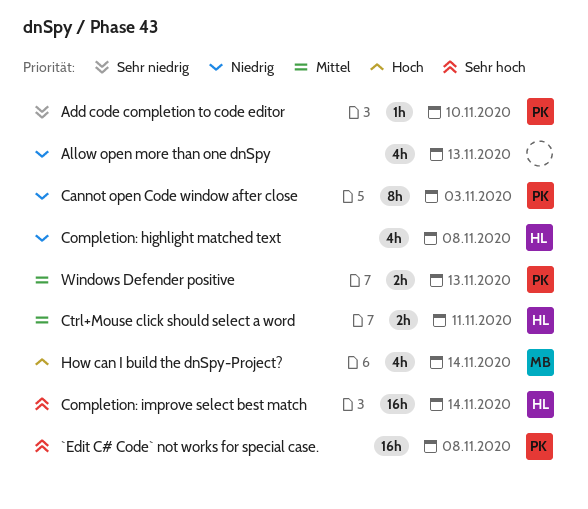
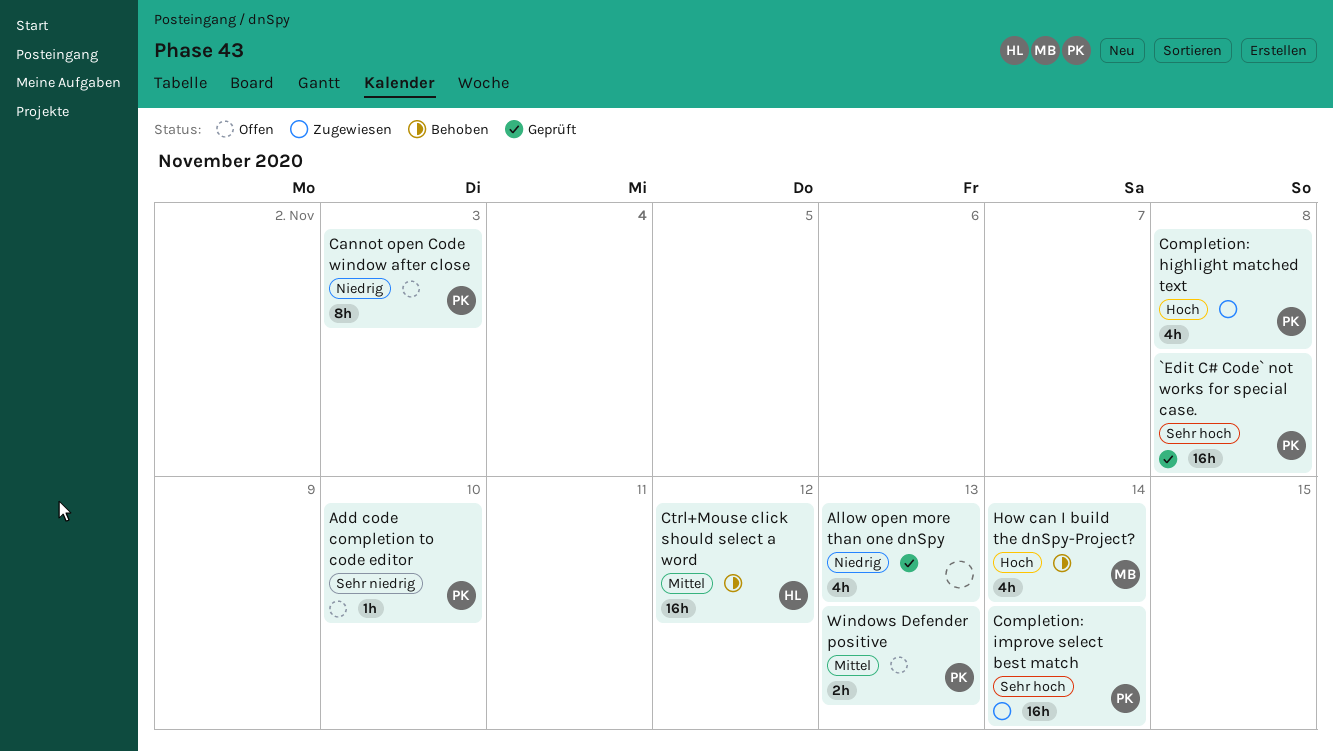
Completion: highlight matched text, owner: HL -> PK
Completion: highlight matched text, priority: Niedrig -> Hoch
Completion: improve select best match, owner: HL -> PK
Ctrl+Mouse click should select a word, estimate: 2h -> 16h
Ctrl+Mouse click should select a word, due: Nov 11 -> Nov 12

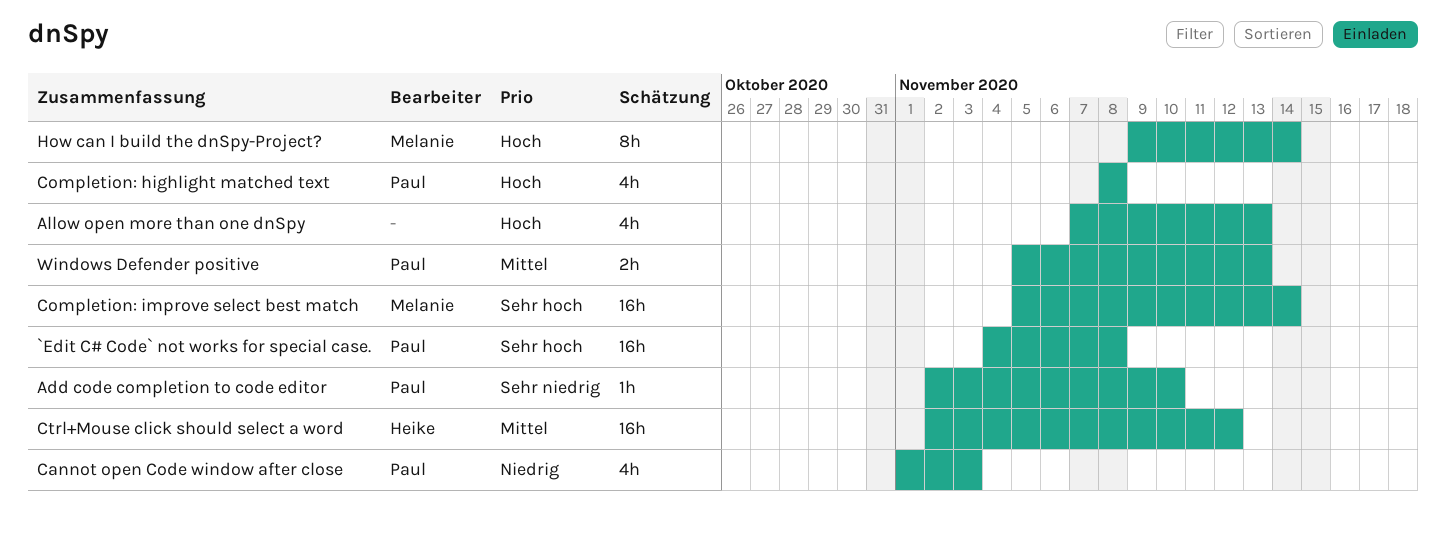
Allow open more than one dnSpy, priority: Niedrig -> Hoch
Cannot open Code window after close, estimate: 8h -> 4h
Completion: improve select best match, owner: Paul -> Melanie
How can I build the dnSpy-Project?, estimate: 4h -> 8h

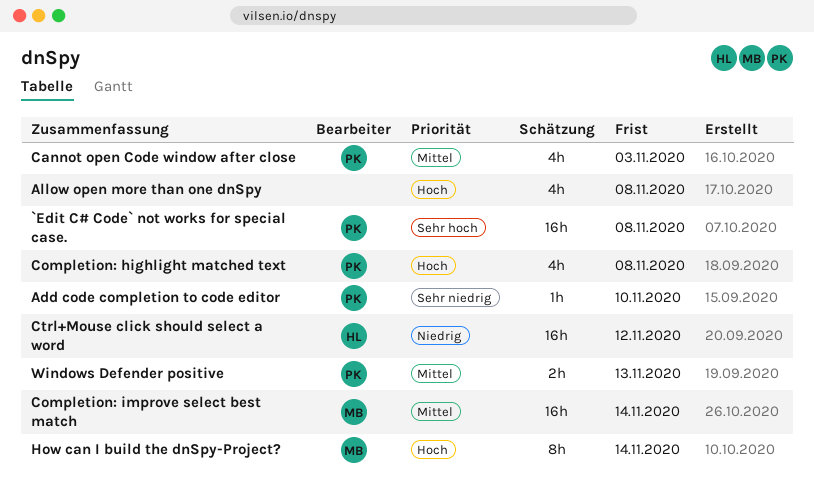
Allow open more than one dnSpy, due: Nov 13 -> Nov 8
Cannot open Code window after close, priority: Niedrig -> Mittel
Completion: improve select best match, priority: Sehr hoch -> Mittel
Ctrl+Mouse click should select a word, priority: Mittel -> Niedrig

